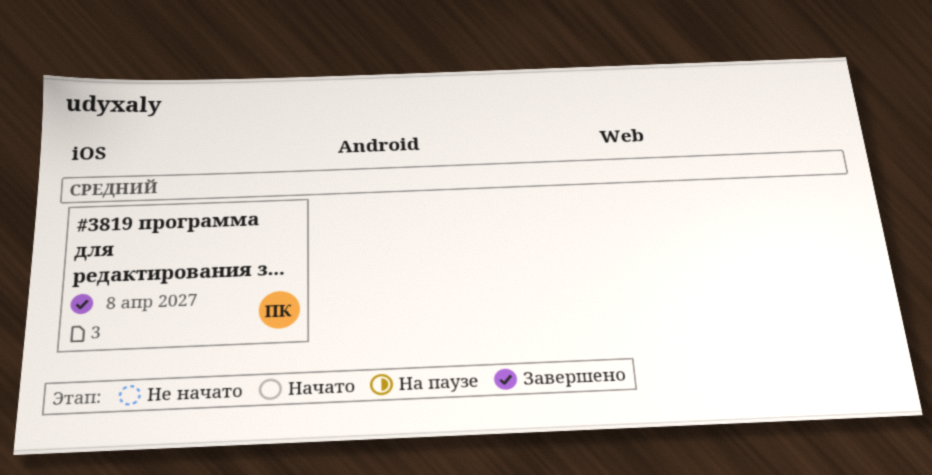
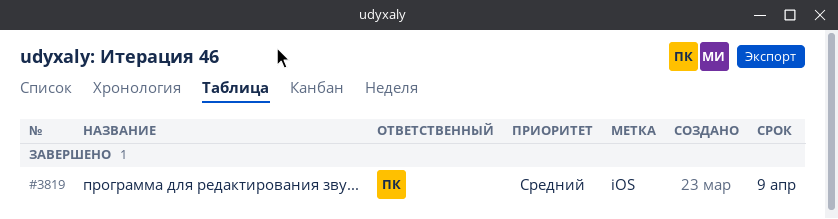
#3819, due: Apr 8 -> Apr 9

